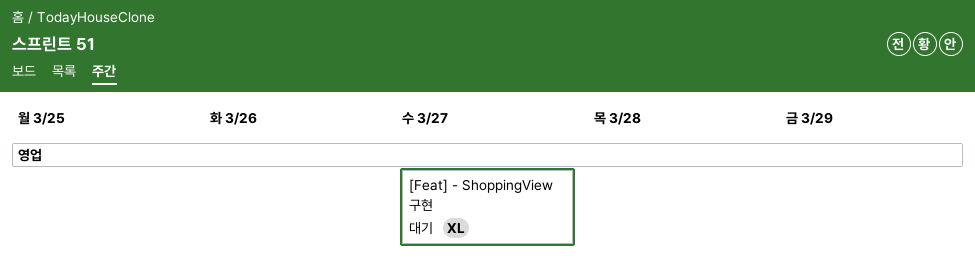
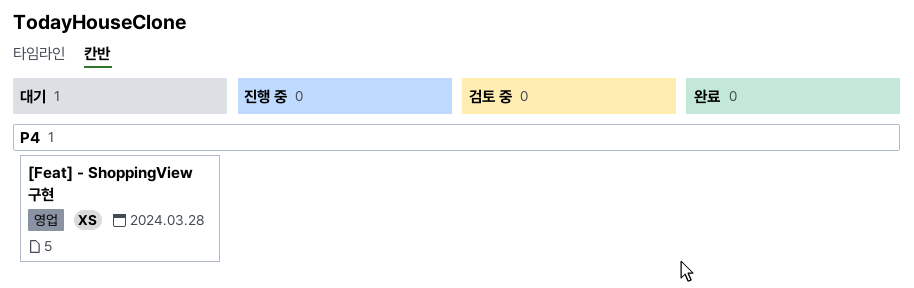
[Feat] - ShoppingView 구현, estimate: XL -> XS
[Feat] - ShoppingView 구현, due: Mar 27 -> Mar 28

